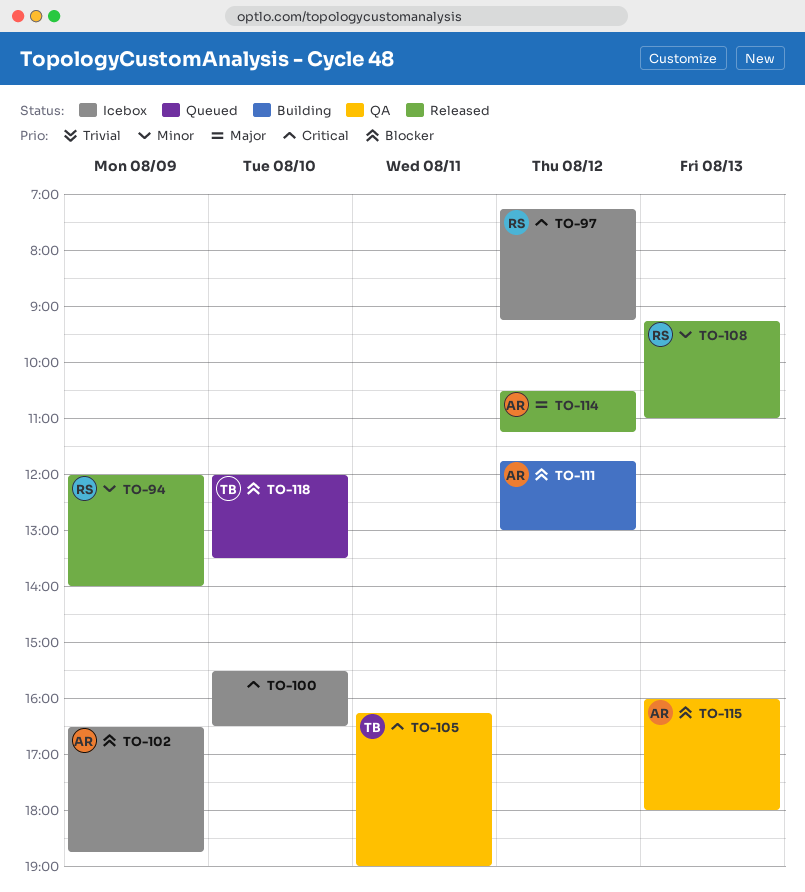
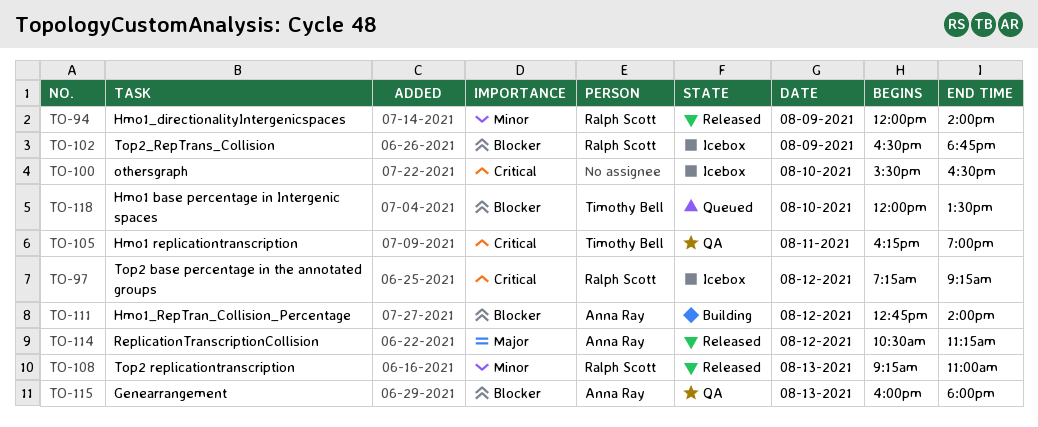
TO-102, owner: Anna Ray -> Ralph Scott
TO-111, begins: 11:45 -> 12:45
TO-111, ends: 13:00 -> 14:00

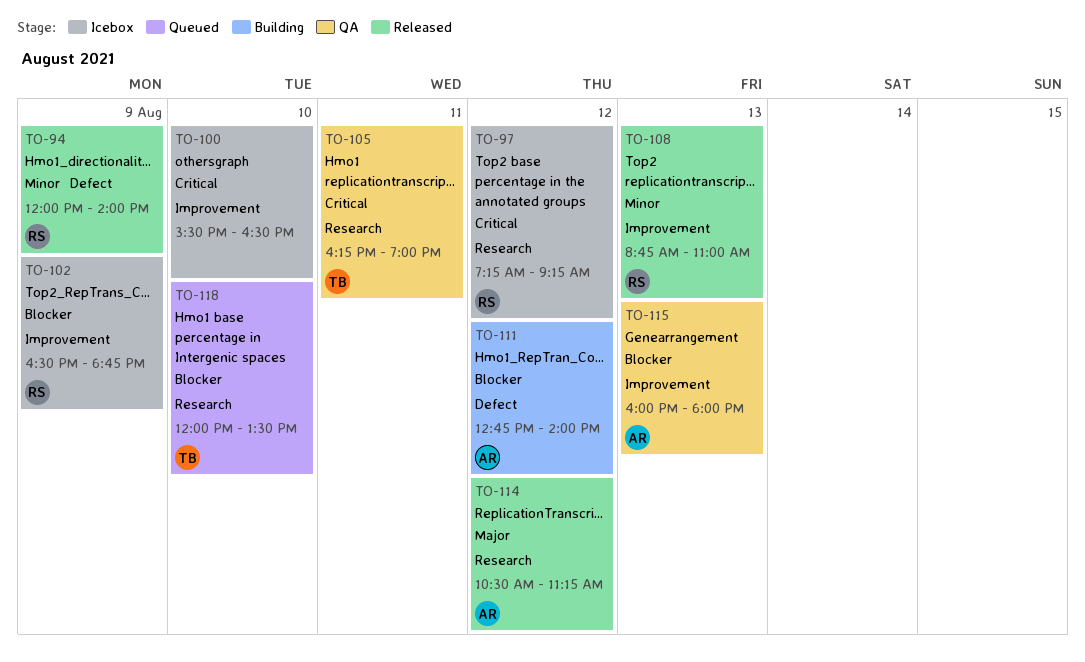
TO-108, begins: 09:15 -> 08:45

